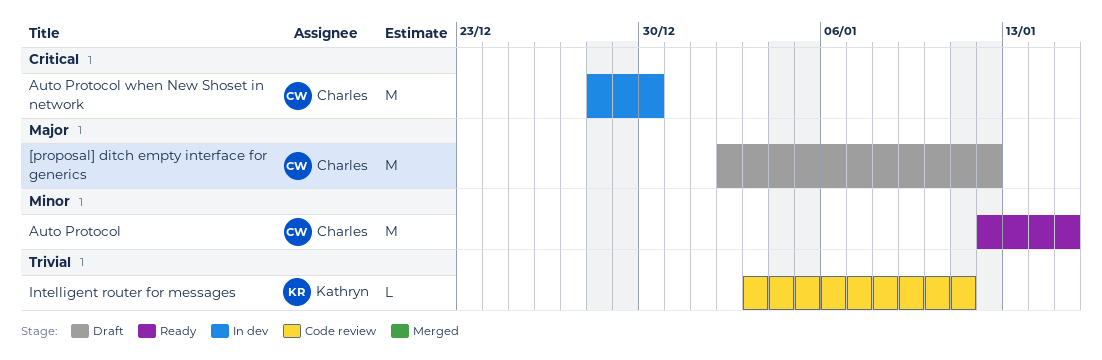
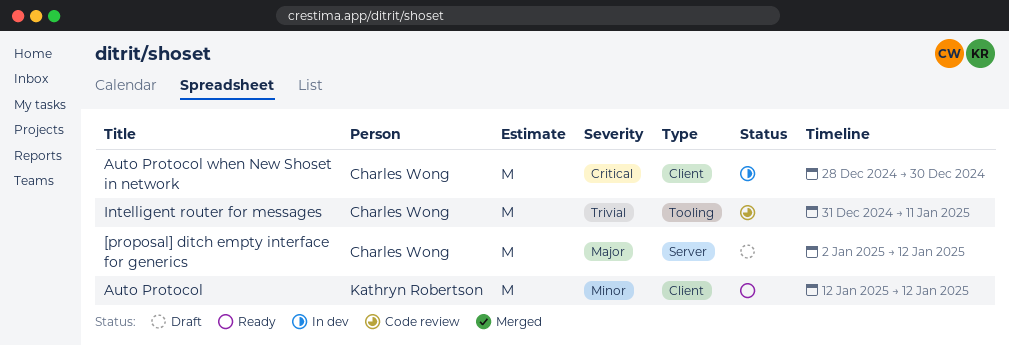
Auto Protocol, owner: Charles Wong -> Kathryn Robertson
Auto Protocol, due: Jan 15 -> Jan 12
Intelligent router for messages, owner: Kathryn Robertson -> Charles Wong
Intelligent router for messages, estimate: L -> M
Intelligent router for messages, start: Jan 3 -> Dec 31

